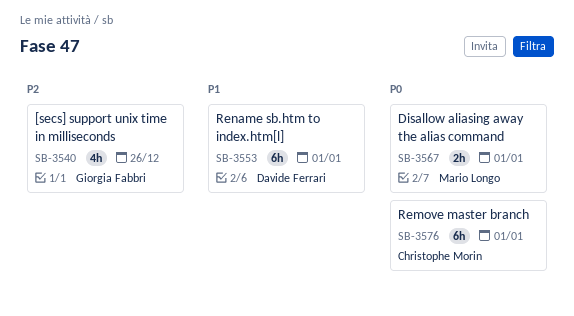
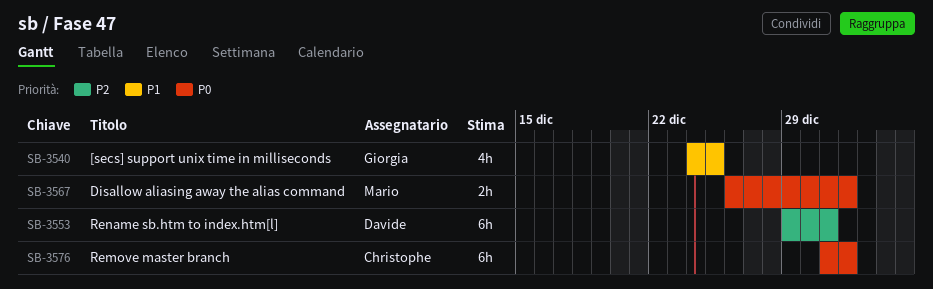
SB-3540, priority: P2 -> P1
SB-3540, due: Dec 26 -> Dec 25
SB-3553, priority: P1 -> P2
SB-3553, due: Jan 1 -> Dec 31

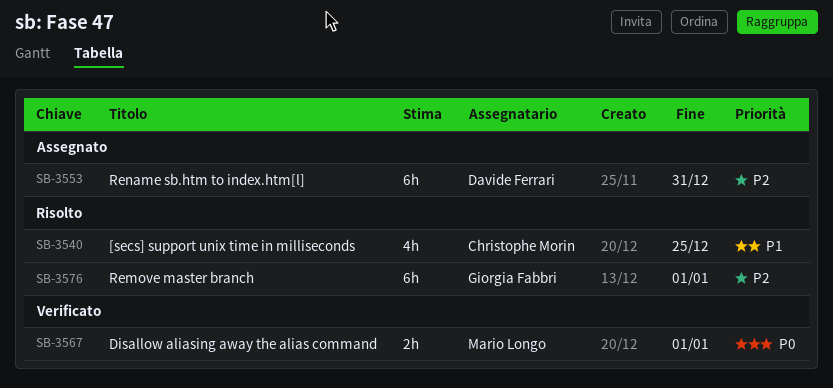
SB-3540, owner: Giorgia Fabbri -> Christophe Morin
SB-3576, owner: Christophe Morin -> Giorgia Fabbri
SB-3576, priority: P0 -> P2

